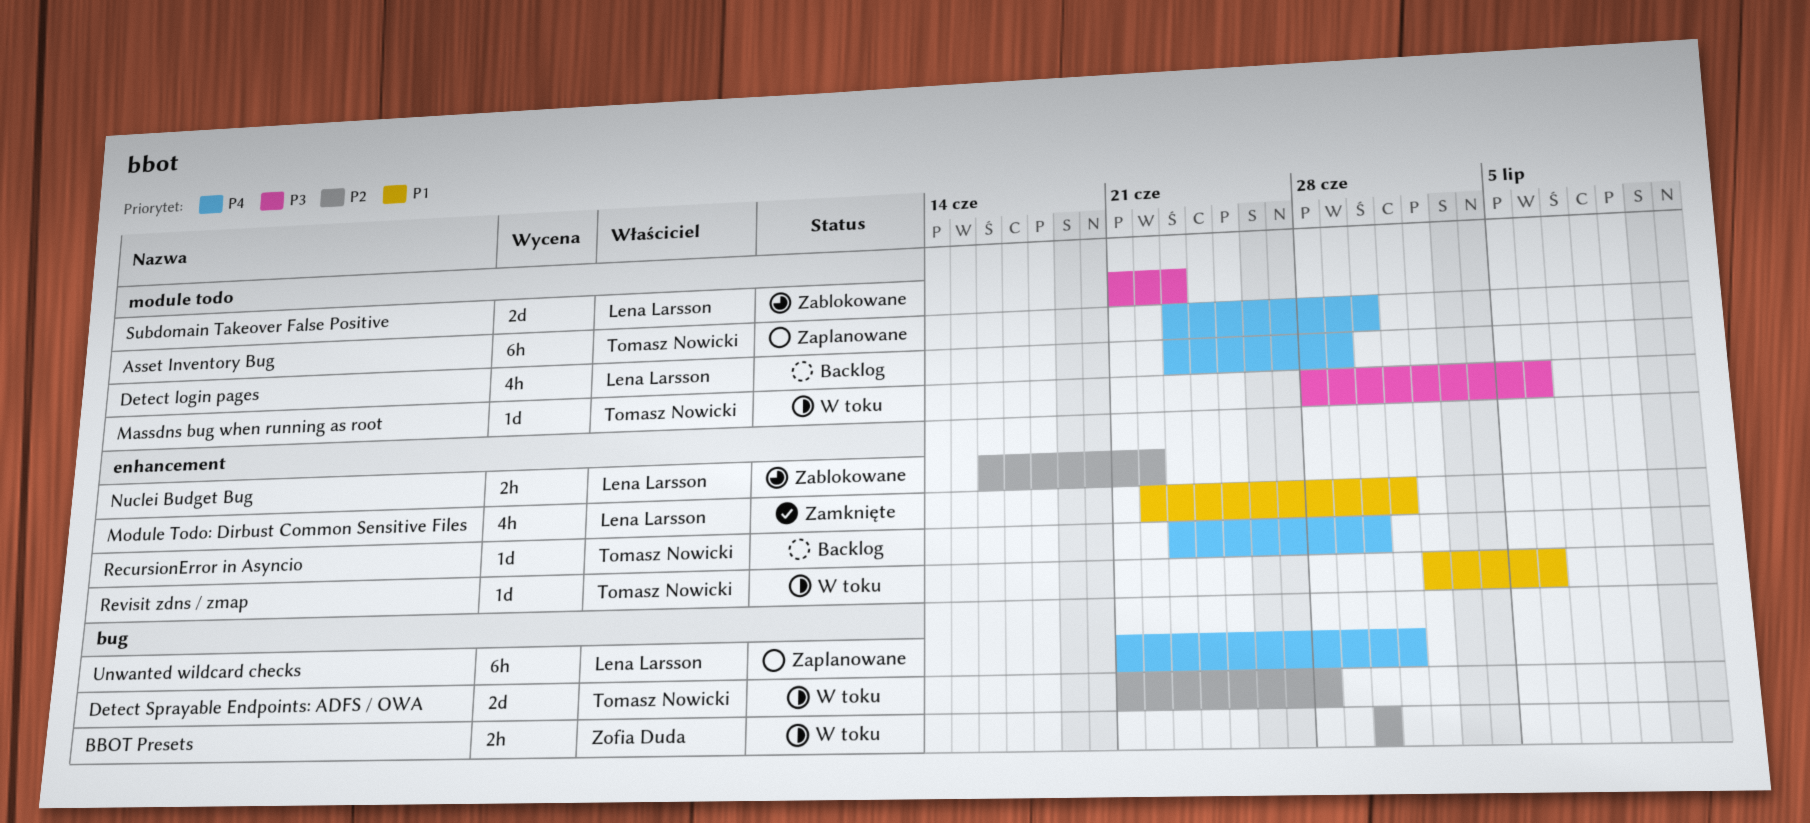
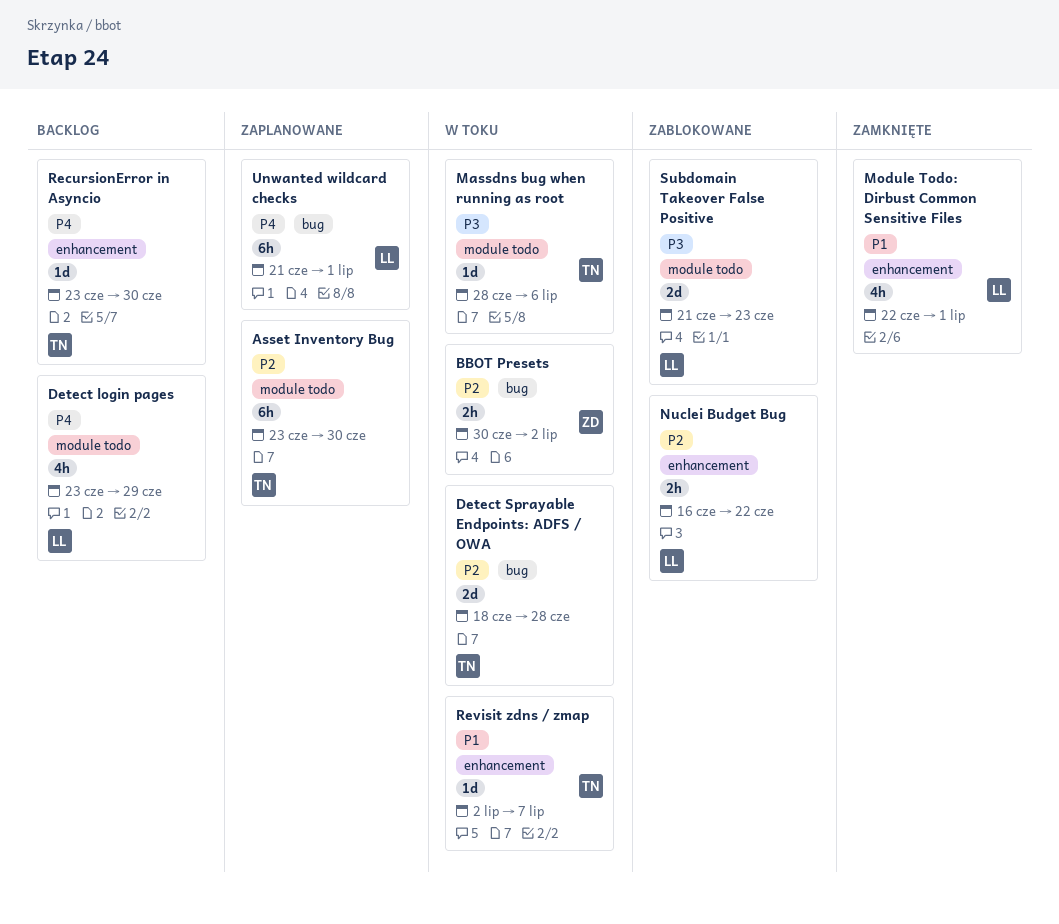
Asset Inventory Bug, priority: P4 -> P2
BBOT Presets, due: Jun 30 -> Jul 2
Detect Sprayable Endpoints: ADFS / OWA, start: Jun 21 -> Jun 18
Revisit zdns / zmap, due: Jul 6 -> Jul 7

